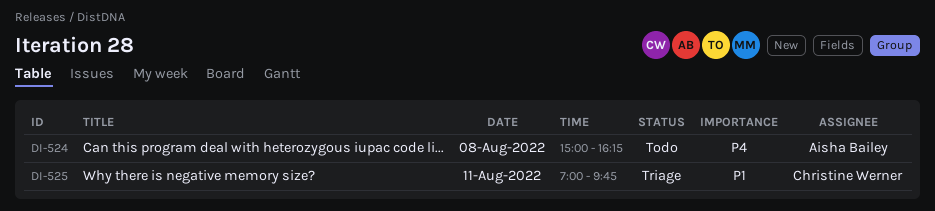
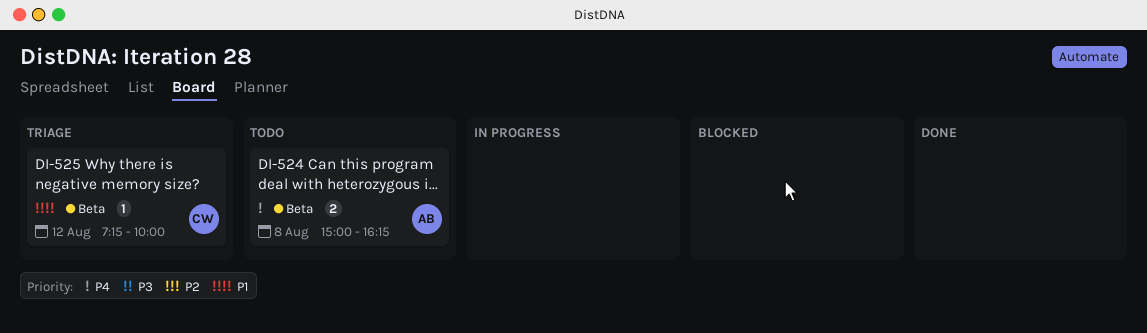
DI-525, day: Aug 11 -> Aug 12
DI-525, begins: 07:00 -> 07:15
DI-525, ends: 09:45 -> 10:00

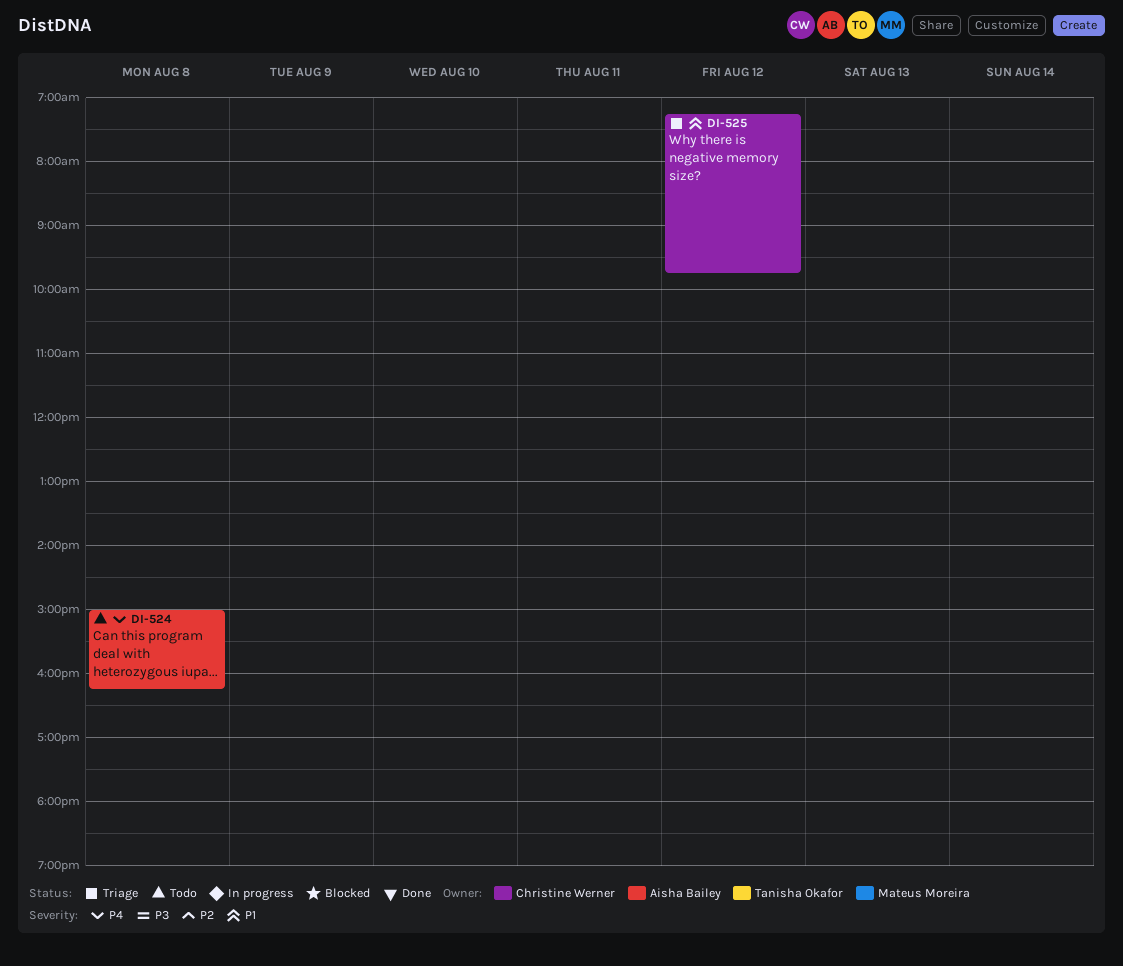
DI-525, ends: 10:00 -> 09:45

